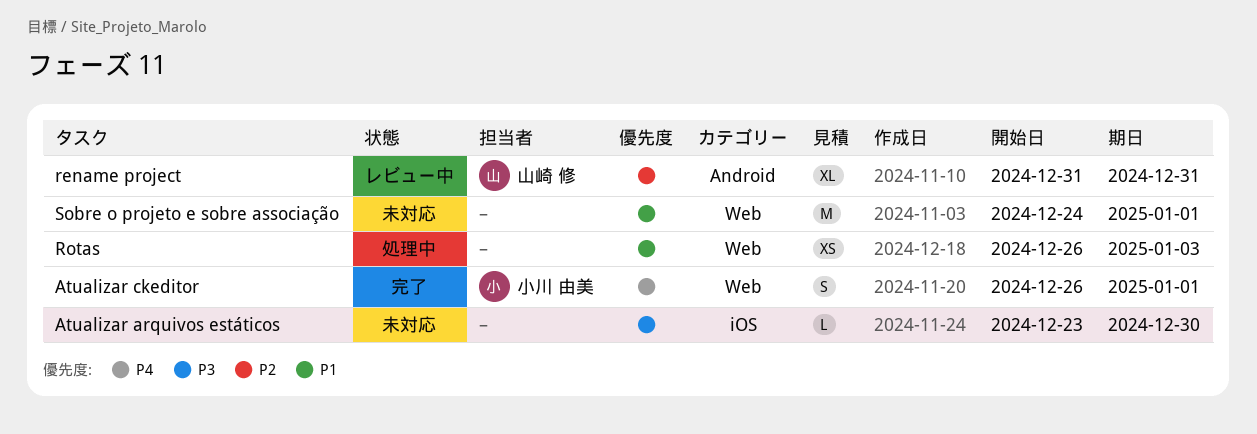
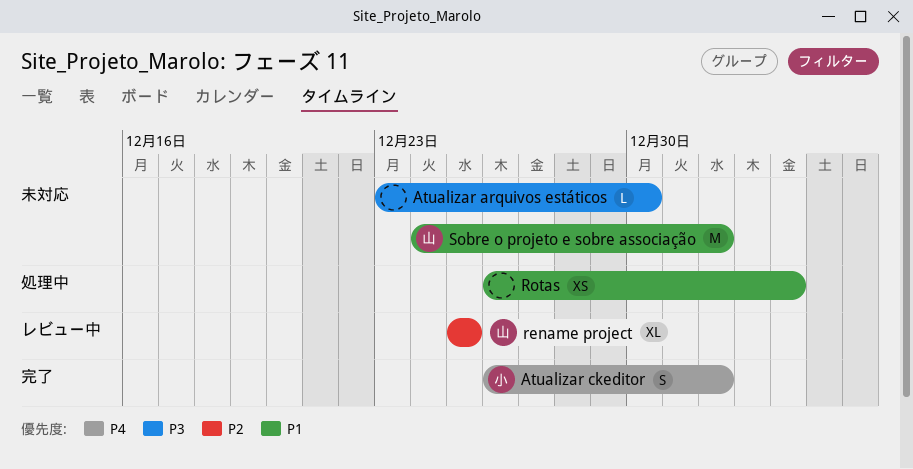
rename project, start: Dec 31 -> Dec 25
rename project, due: Dec 31 -> Dec 25
Sobre o projeto e sobre associação, owner: none -> 山崎 修

